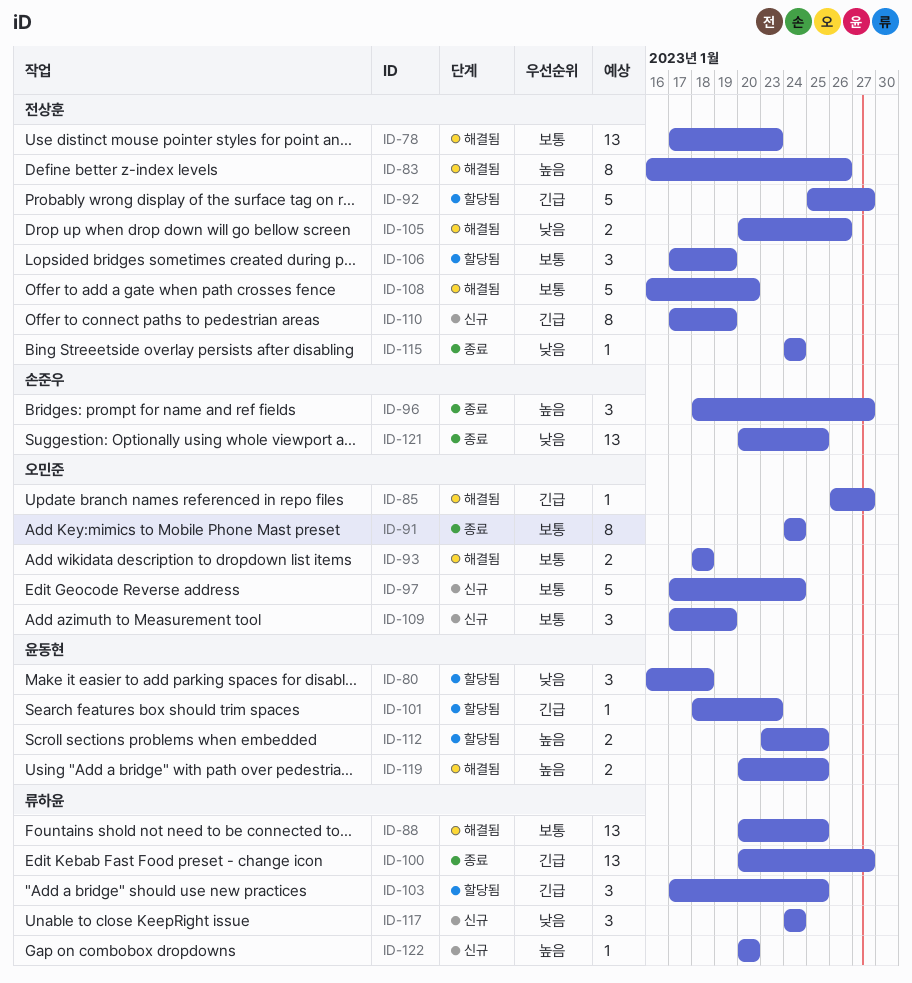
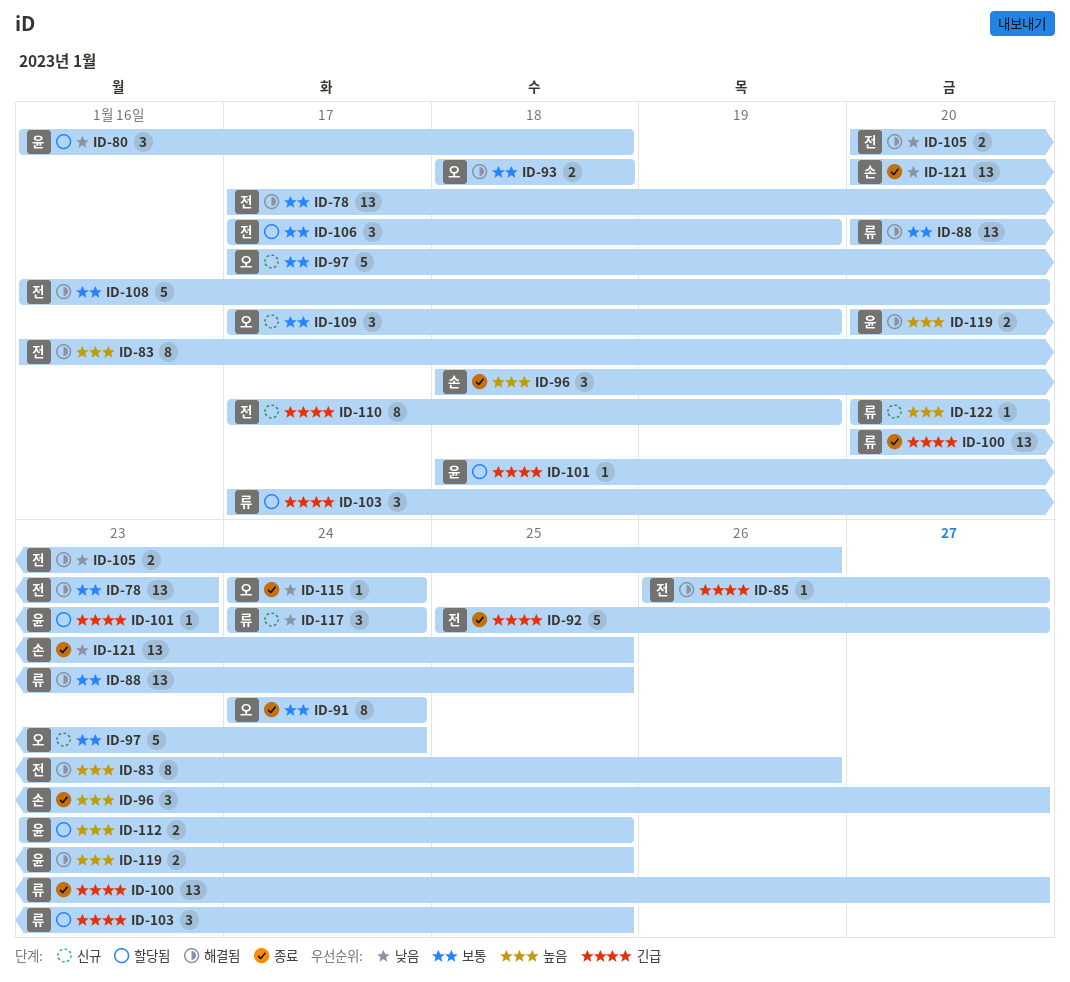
ID-85, owner: 오민준 -> 전상훈
ID-92, status: 할당됨 -> 종료
ID-115, owner: 전상훈 -> 오민준

